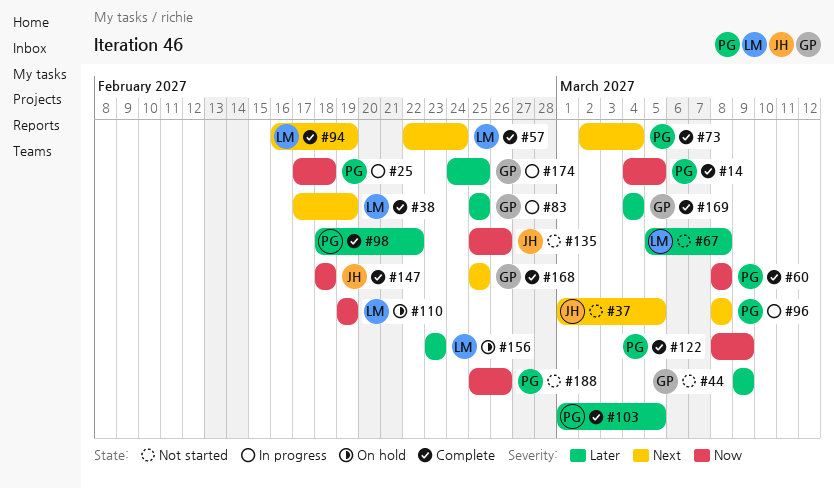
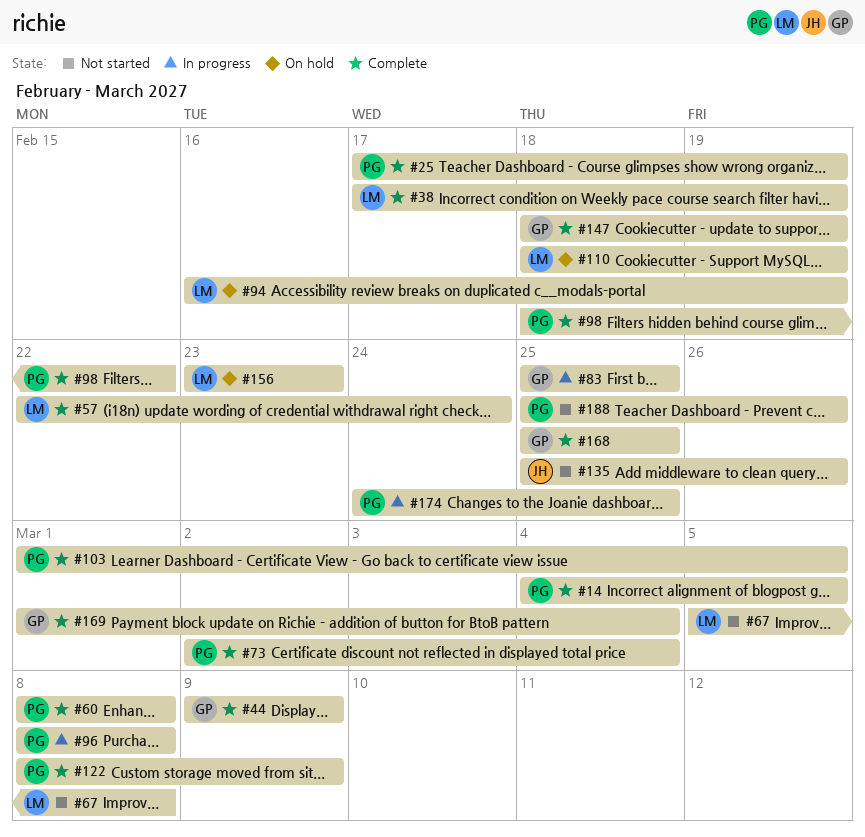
#25, status: In progress -> Complete
#25, due: Feb 18 -> Feb 19
#37: present -> none
#44, status: Not started -> Complete
#94, status: Complete -> On hold
#110, start: Feb 19 -> Feb 18
#147, owner: JH -> GP
#147, due: Feb 18 -> Feb 19
#169, start: Mar 4 -> Mar 1
#174, owner: GP -> PG

